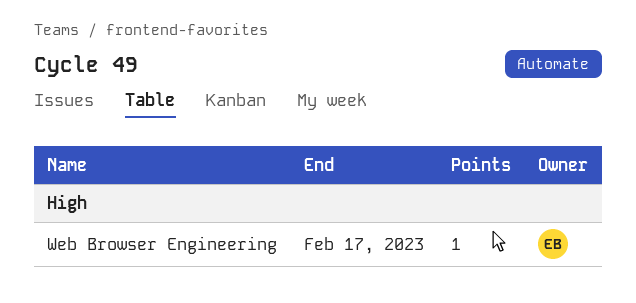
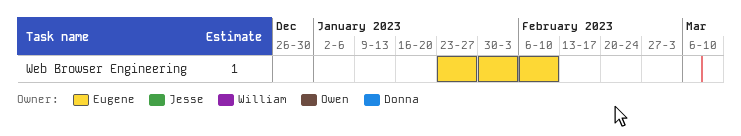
Web Browser Engineering, due: Feb 17 -> Feb 10

